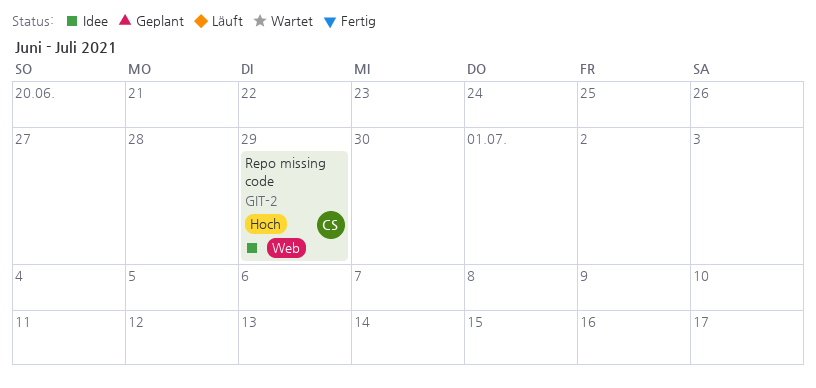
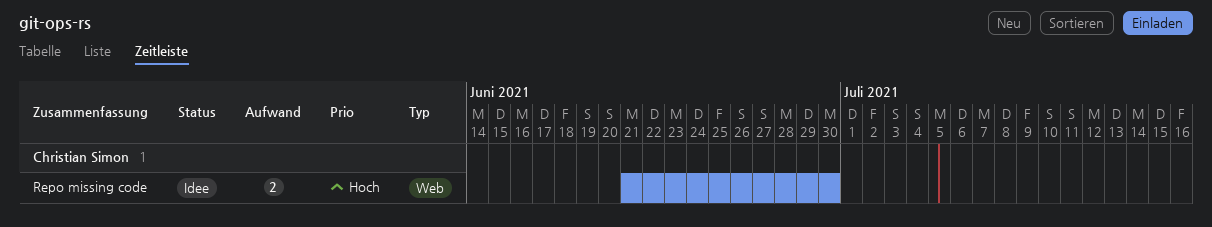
Repo missing code, due: Jun 29 -> Jun 30

